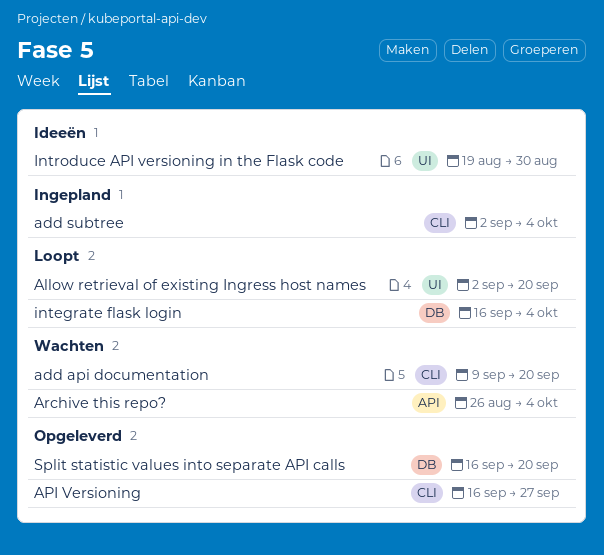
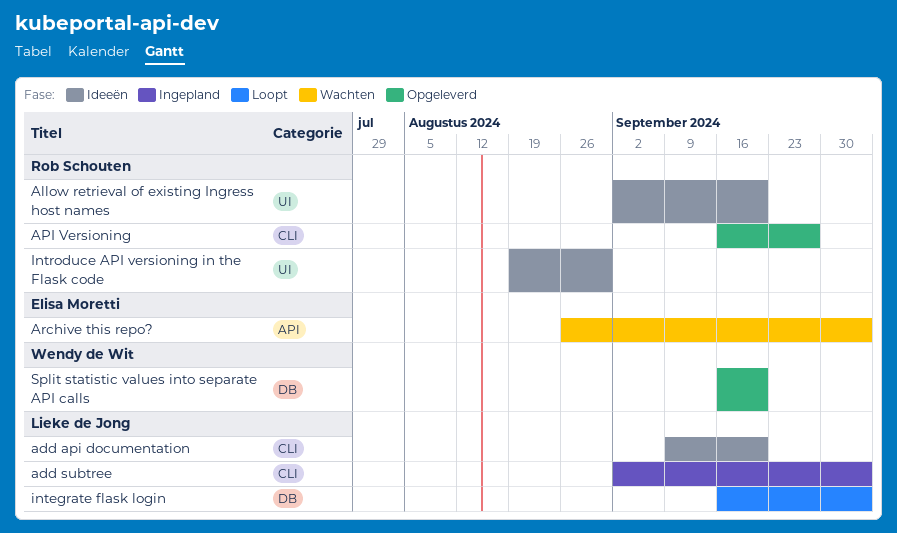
add api documentation, status: Wachten -> Ideeën
Allow retrieval of existing Ingress host names, status: Loopt -> Ideeën

